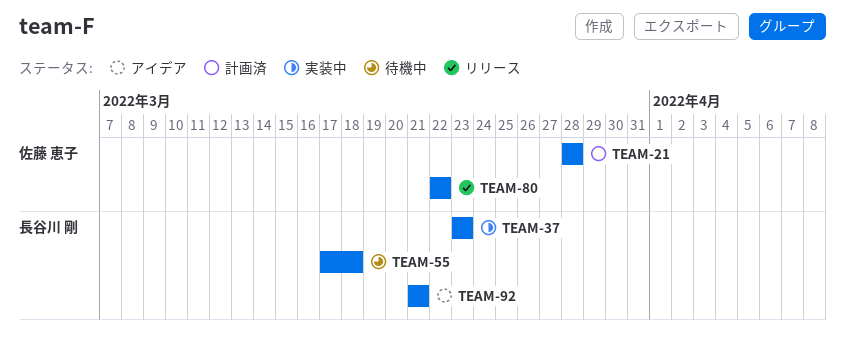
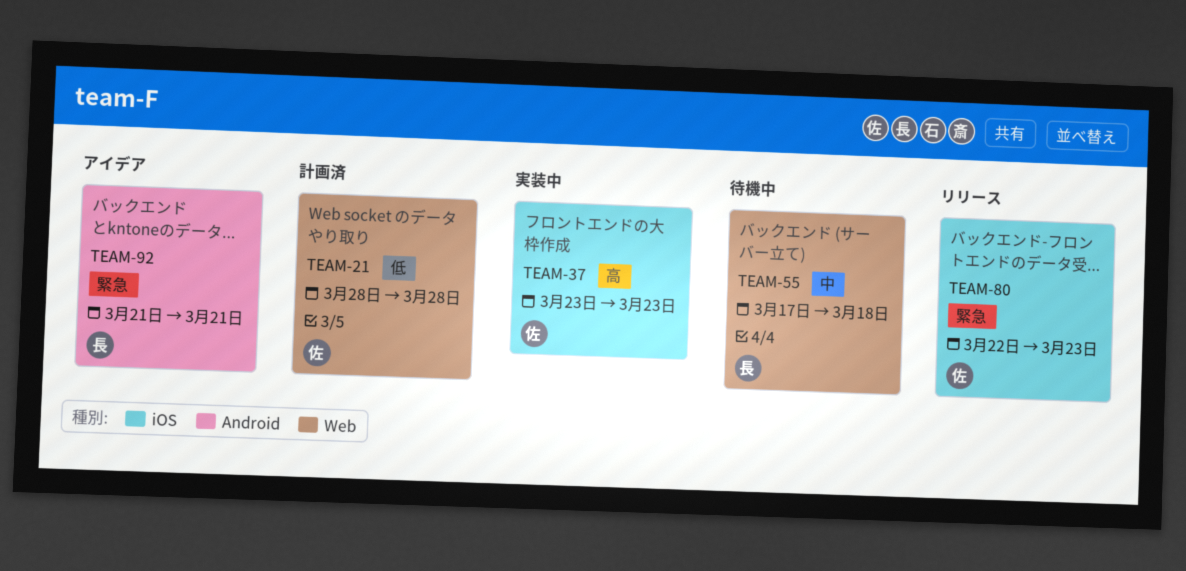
TEAM-37, owner: 長谷川 剛 -> 佐藤 恵子
TEAM-80, due: Mar 22 -> Mar 23

